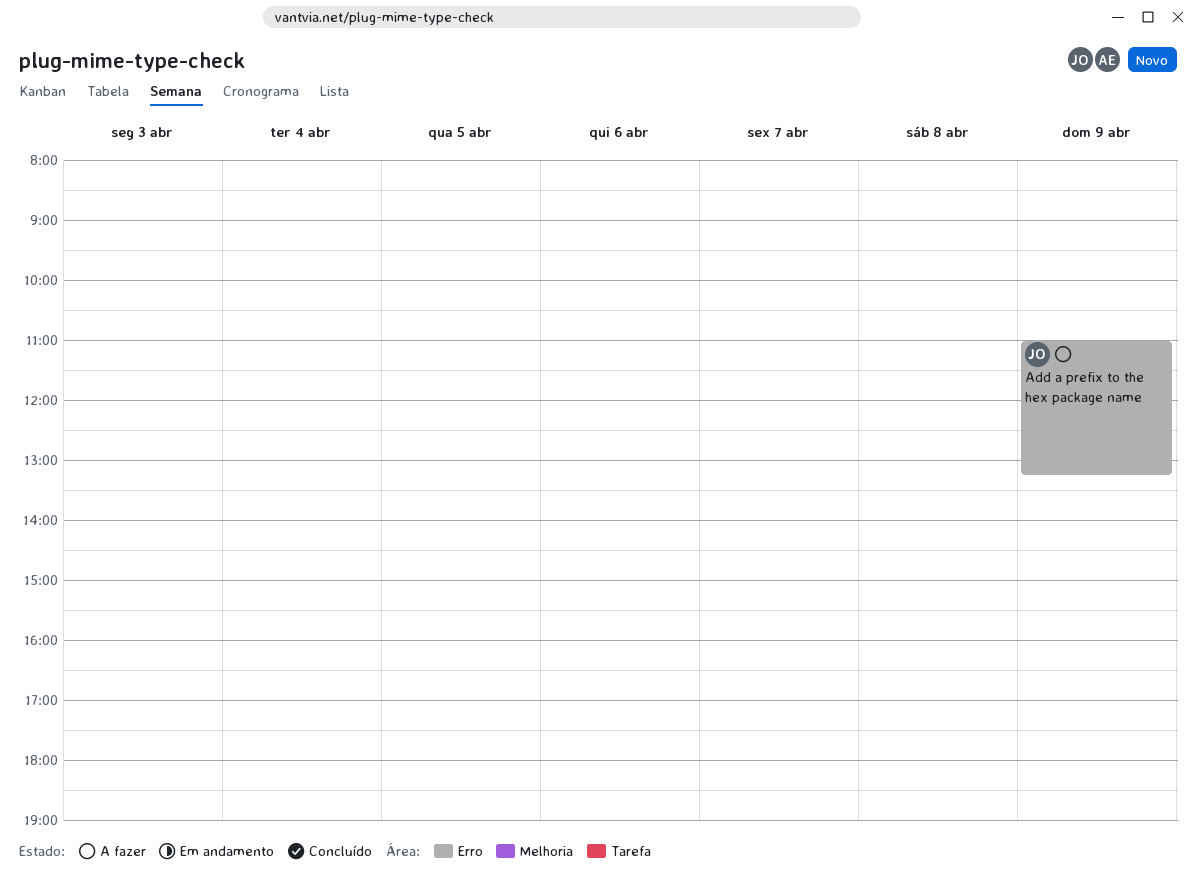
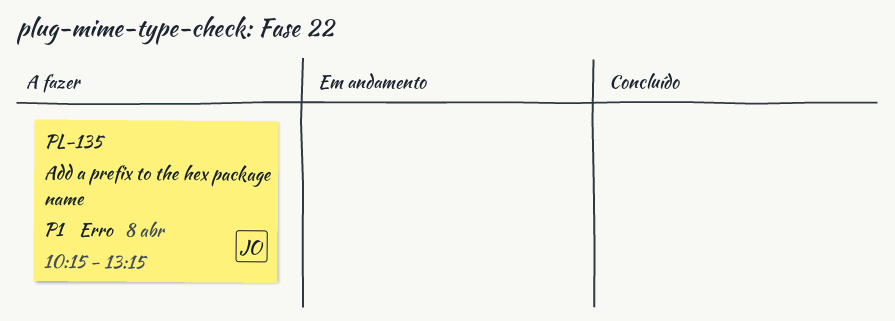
Add a prefix to the hex package name, day: Apr 9 -> Apr 8
Add a prefix to the hex package name, begins: 11:00 -> 10:15

